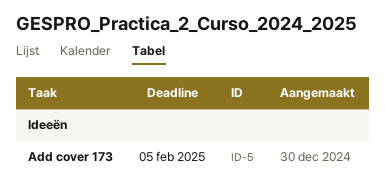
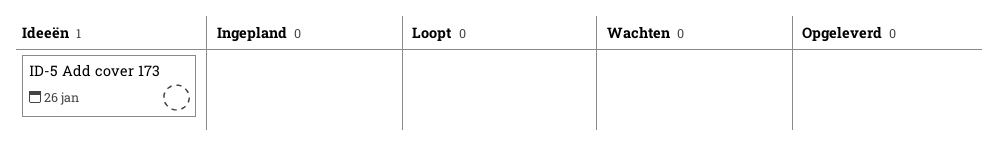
ID-5, due: Feb 5 -> Jan 26

